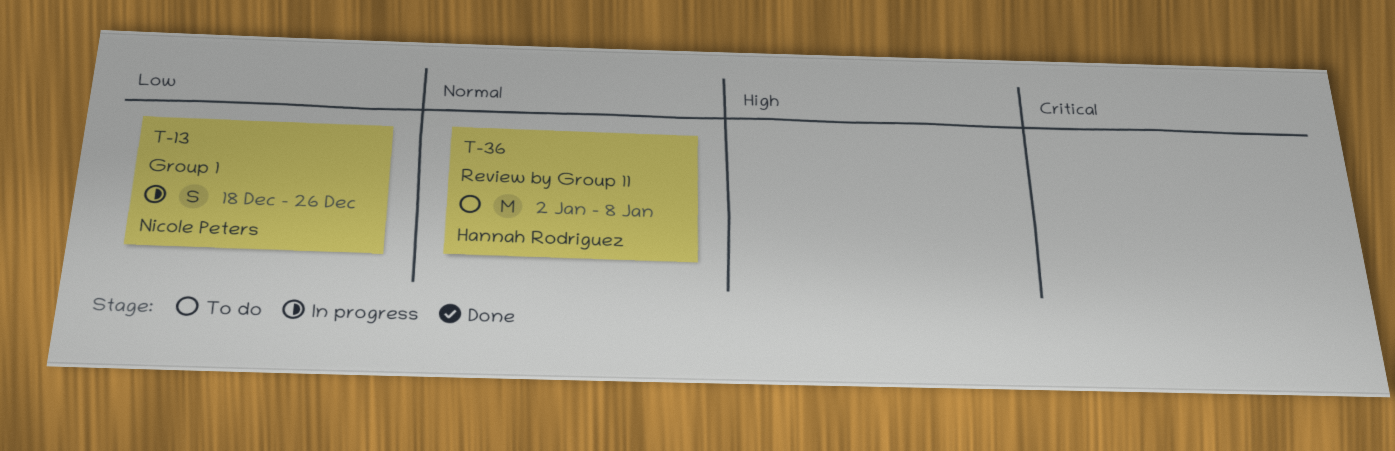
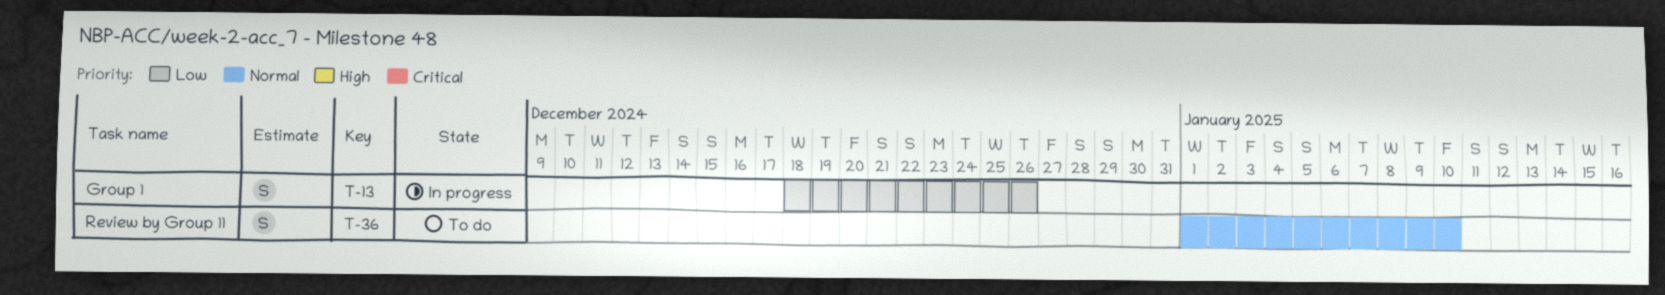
T-36, estimate: M -> S
T-36, start: Jan 2 -> Jan 1
T-36, due: Jan 8 -> Jan 10

